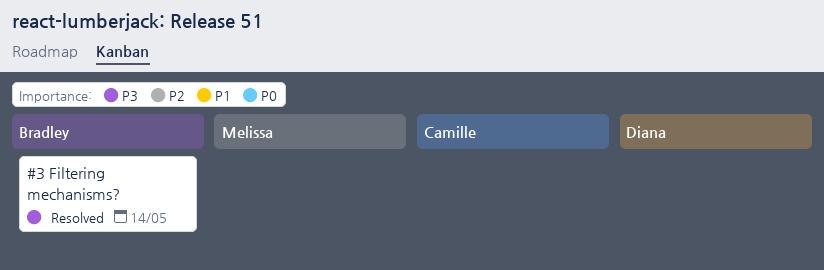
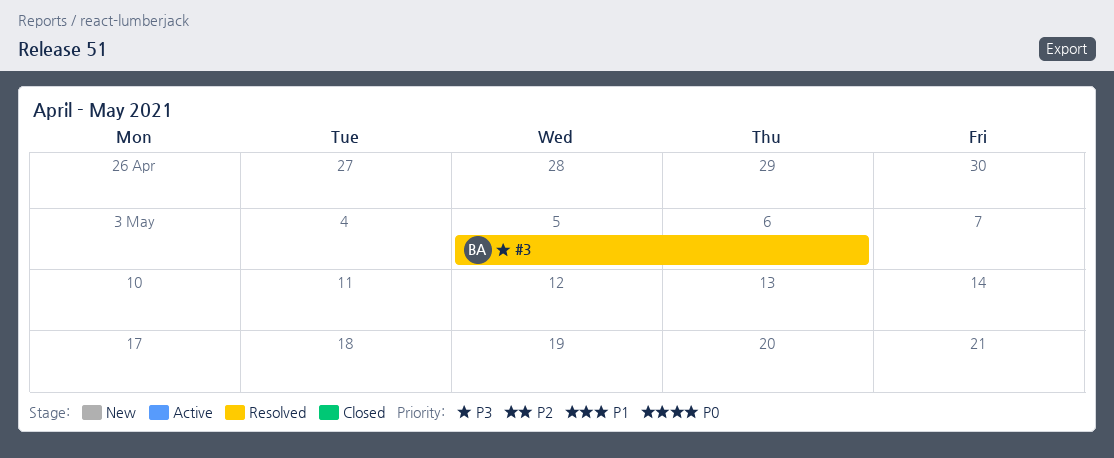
#3, due: May 14 -> May 6

